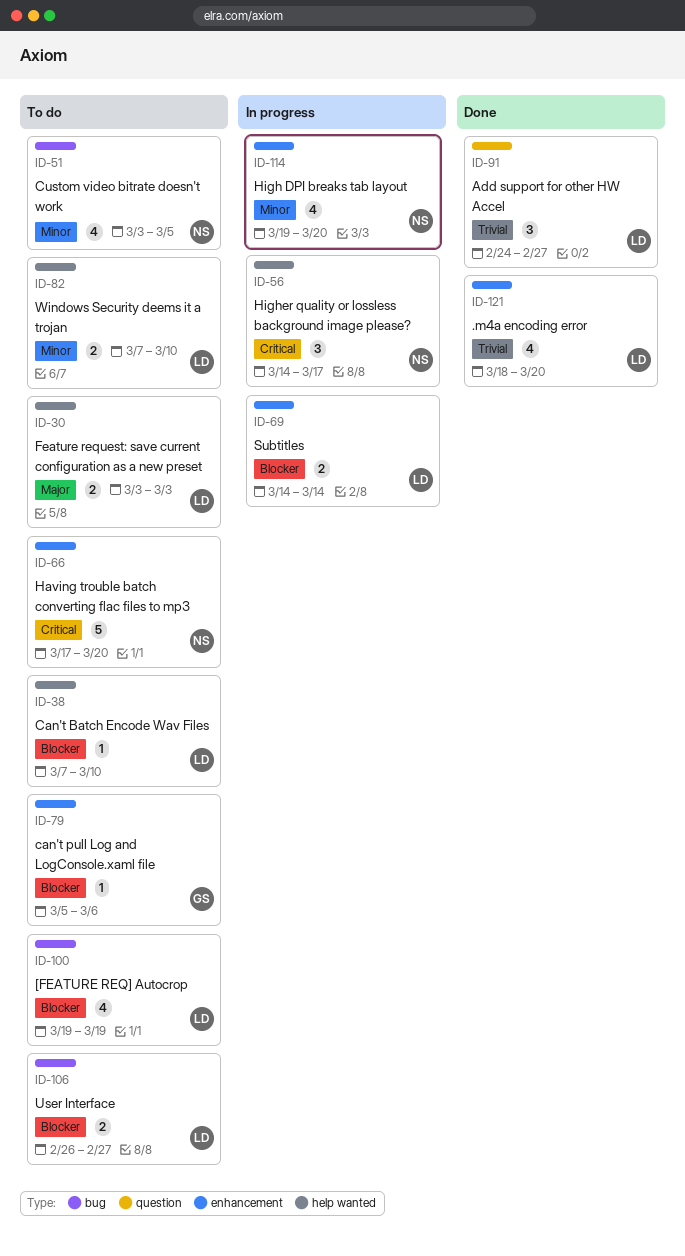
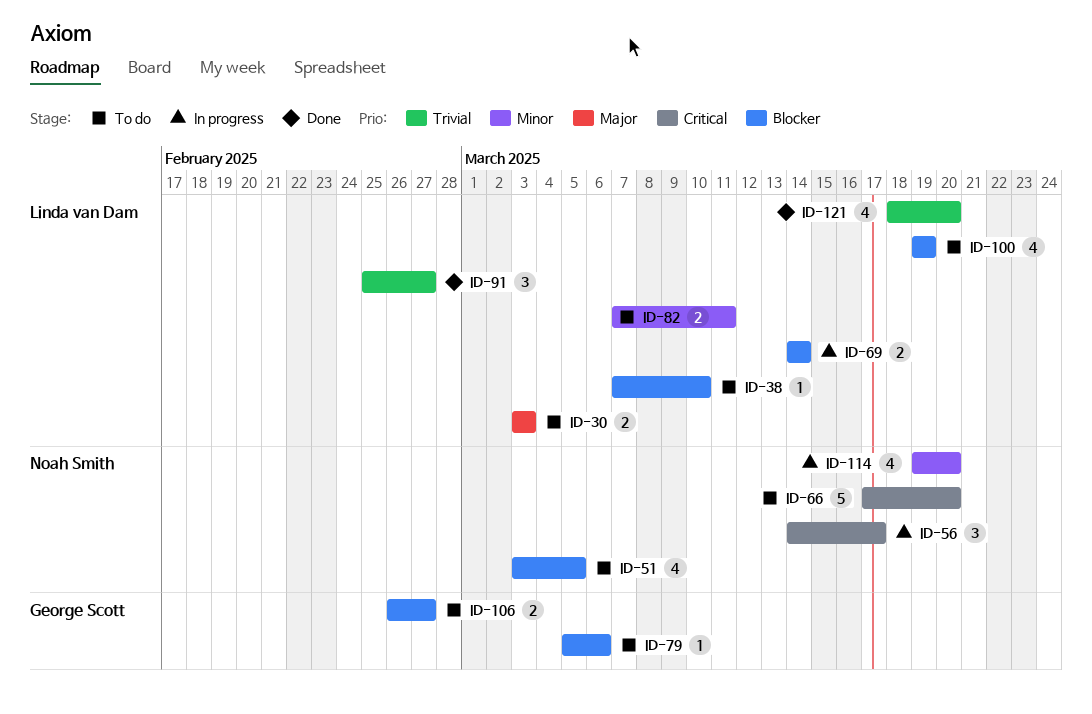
ID-51, priority: Minor -> Blocker
ID-82, due: Mar 10 -> Mar 11
ID-91, start: Feb 24 -> Feb 25
ID-106, owner: Linda van Dam -> George Scott

